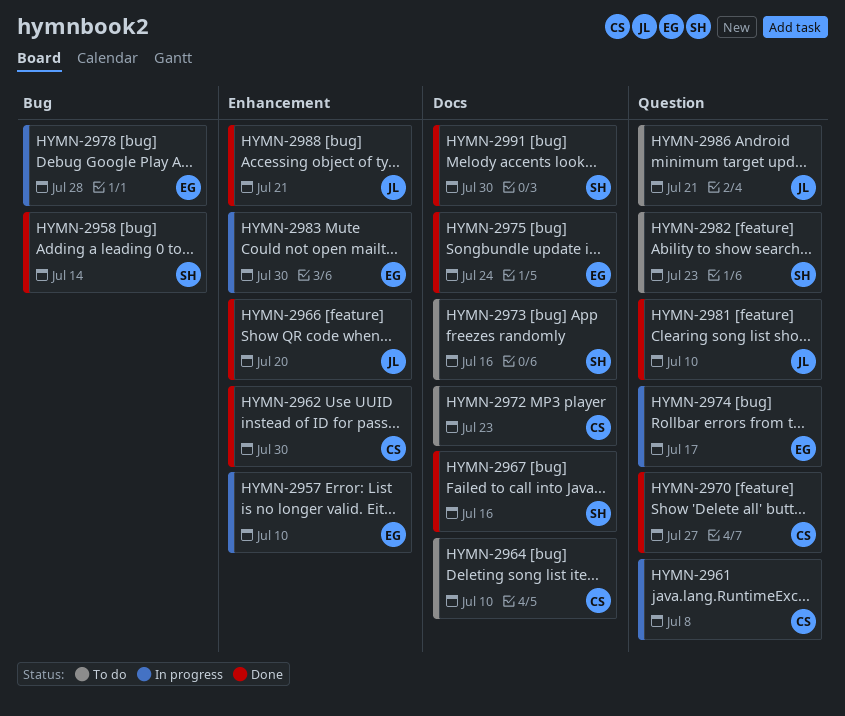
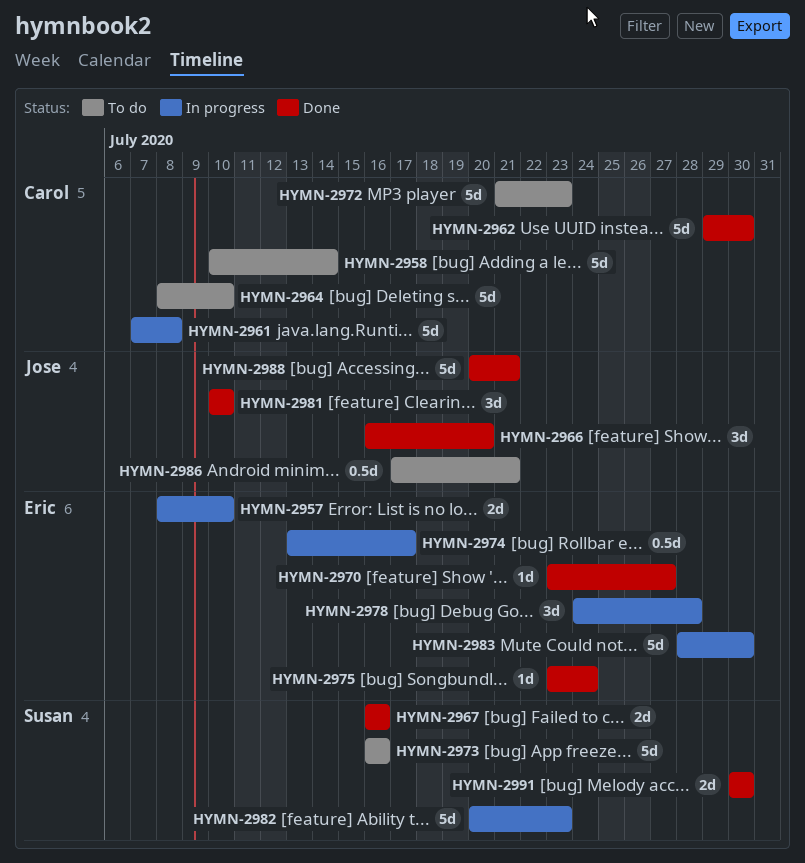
HYMN-2958, status: Done -> To do
HYMN-2958, owner: Susan -> Carol
HYMN-2970, owner: Carol -> Eric
HYMN-2982, status: To do -> In progress

